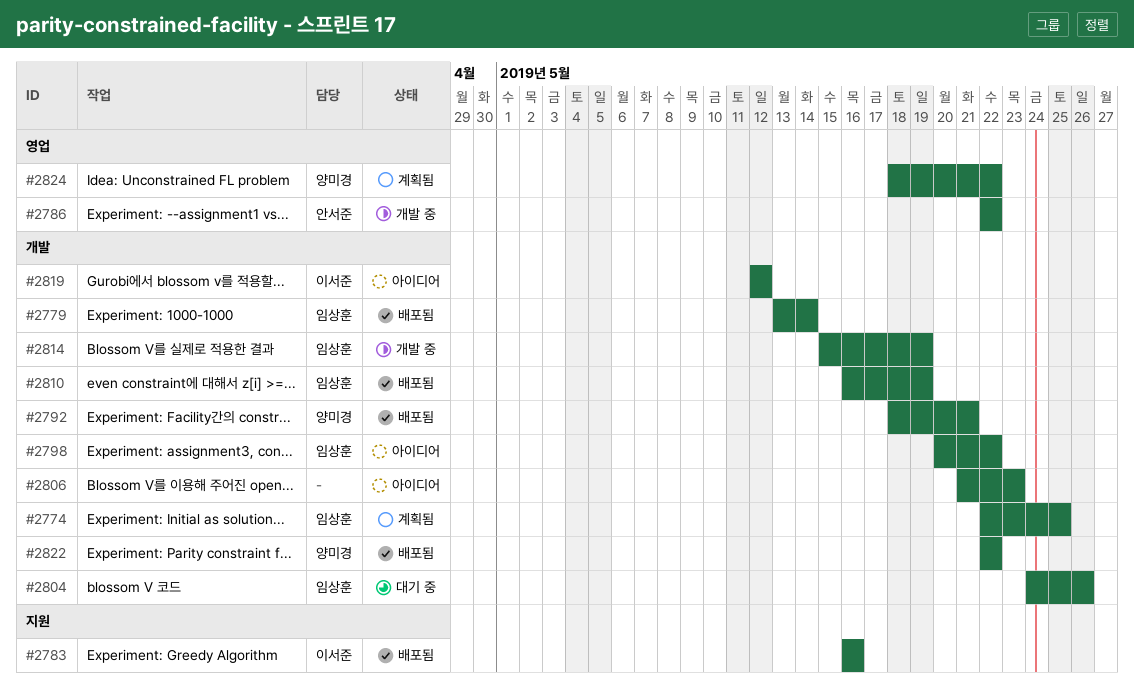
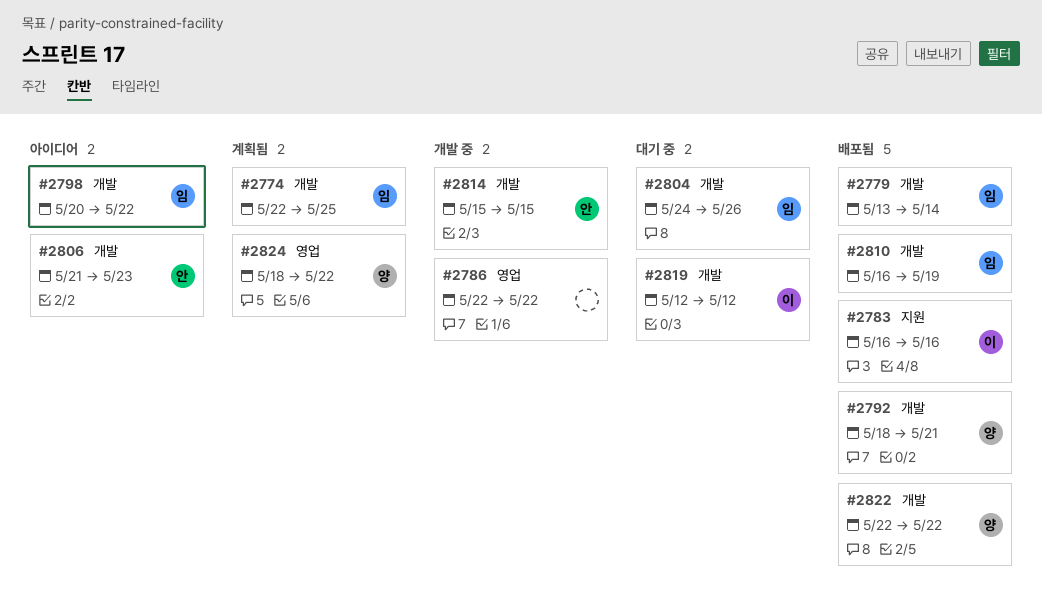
#2786, owner: 안서준 -> none
#2806, owner: none -> 안서준
#2814, owner: 임상훈 -> 안서준
#2814, due: May 19 -> May 15
#2819, status: 아이디어 -> 대기 중

